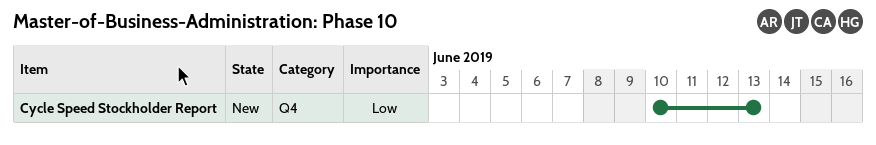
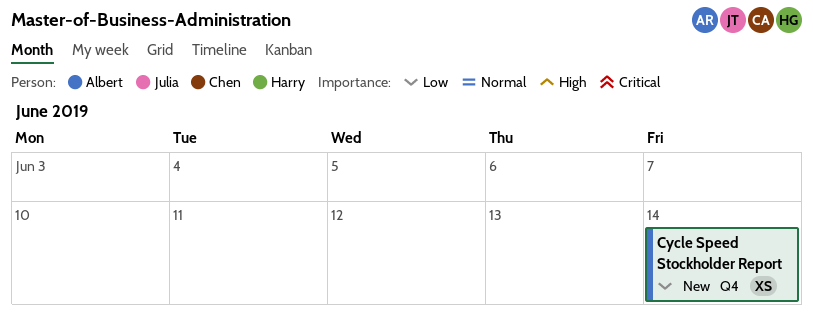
Cycle Speed Stockholder Report, due: Jun 13 -> Jun 14

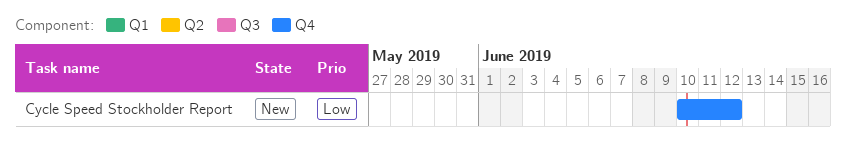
Cycle Speed Stockholder Report, due: Jun 14 -> Jun 12

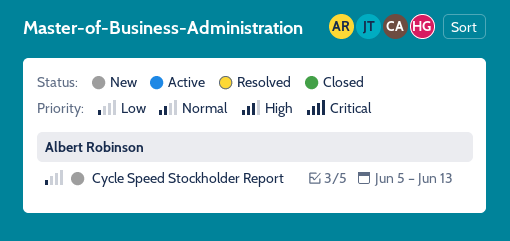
Cycle Speed Stockholder Report, start: Jun 10 -> Jun 5
Cycle Speed Stockholder Report, due: Jun 12 -> Jun 13

